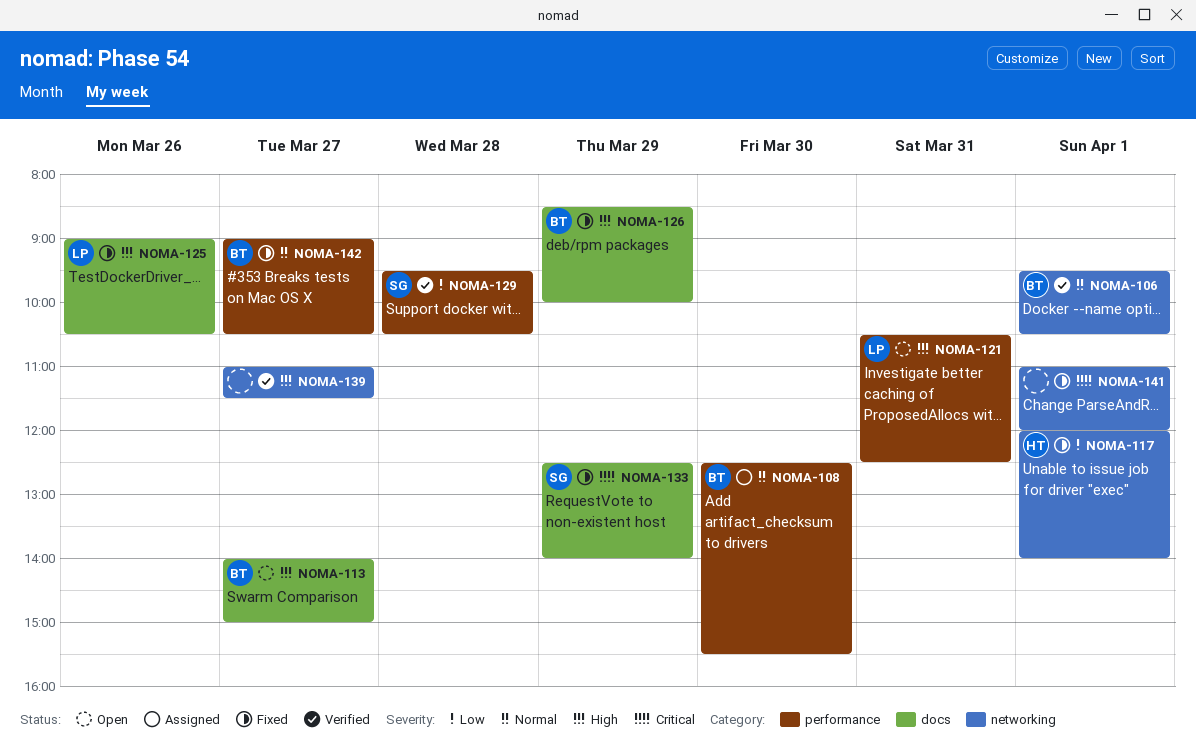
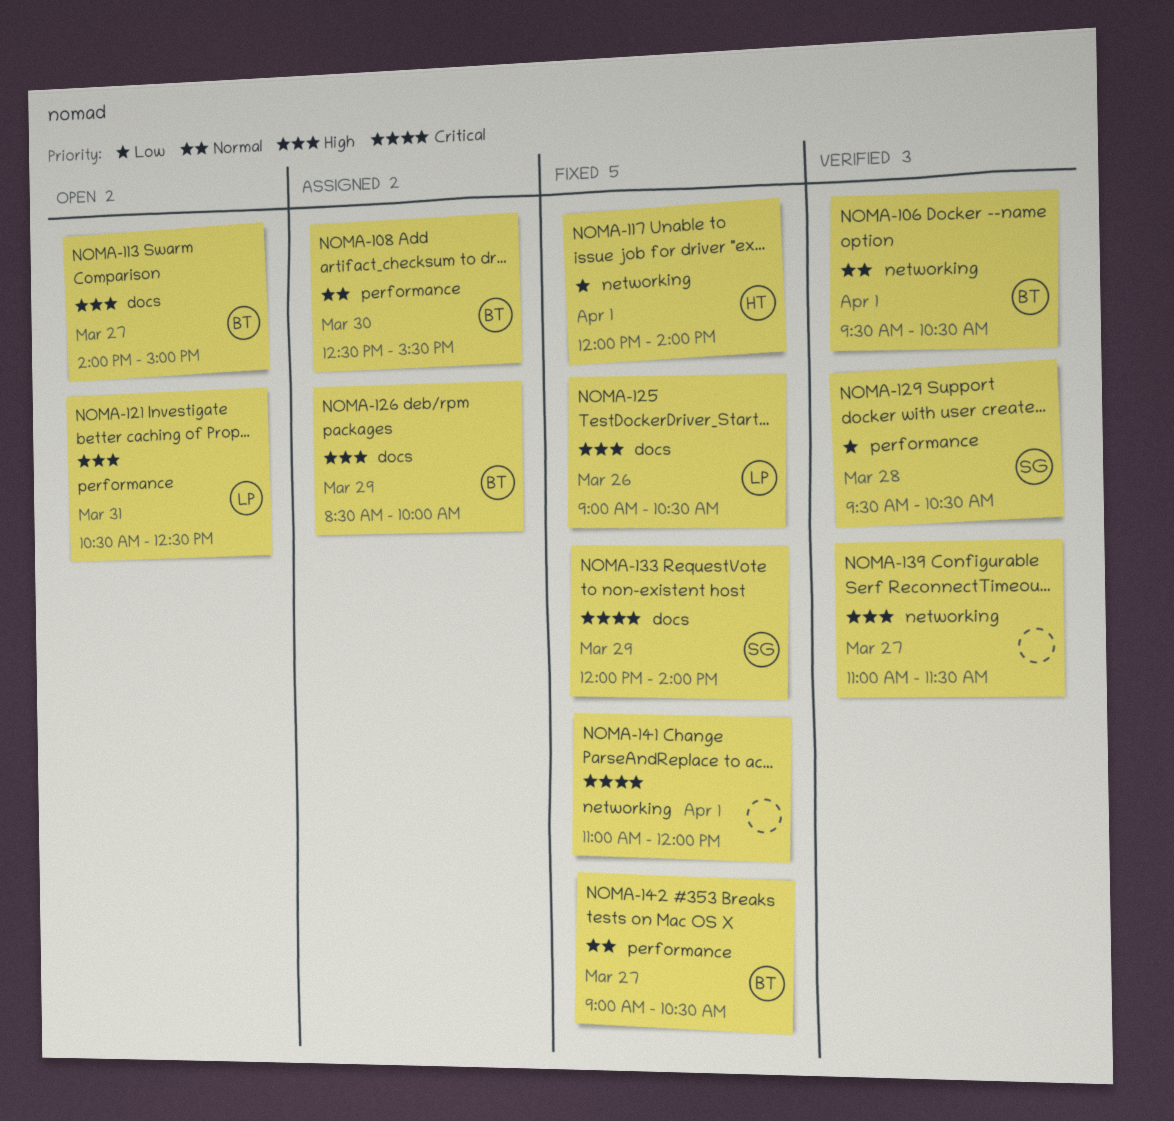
NOMA-126, status: Fixed -> Assigned
NOMA-133, begins: 12:30 -> 12:00

